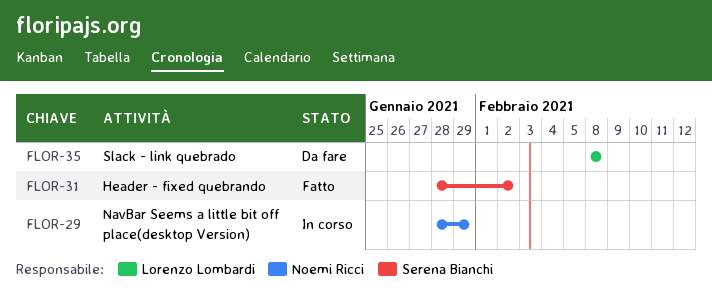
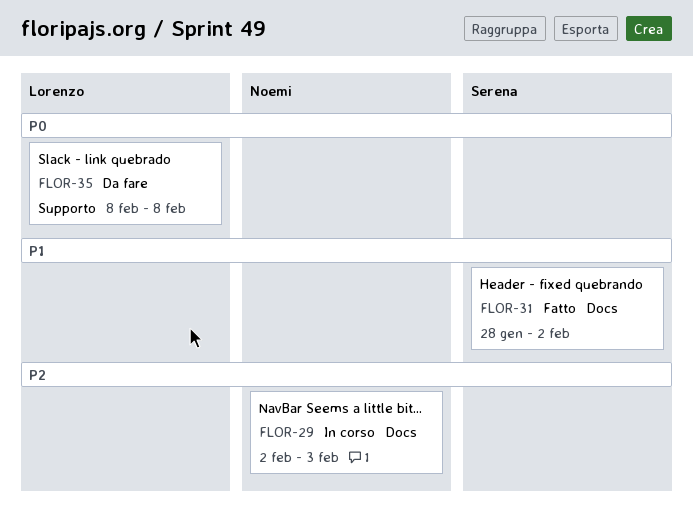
FLOR-29, start: Jan 28 -> Feb 2
FLOR-29, due: Jan 29 -> Feb 3

